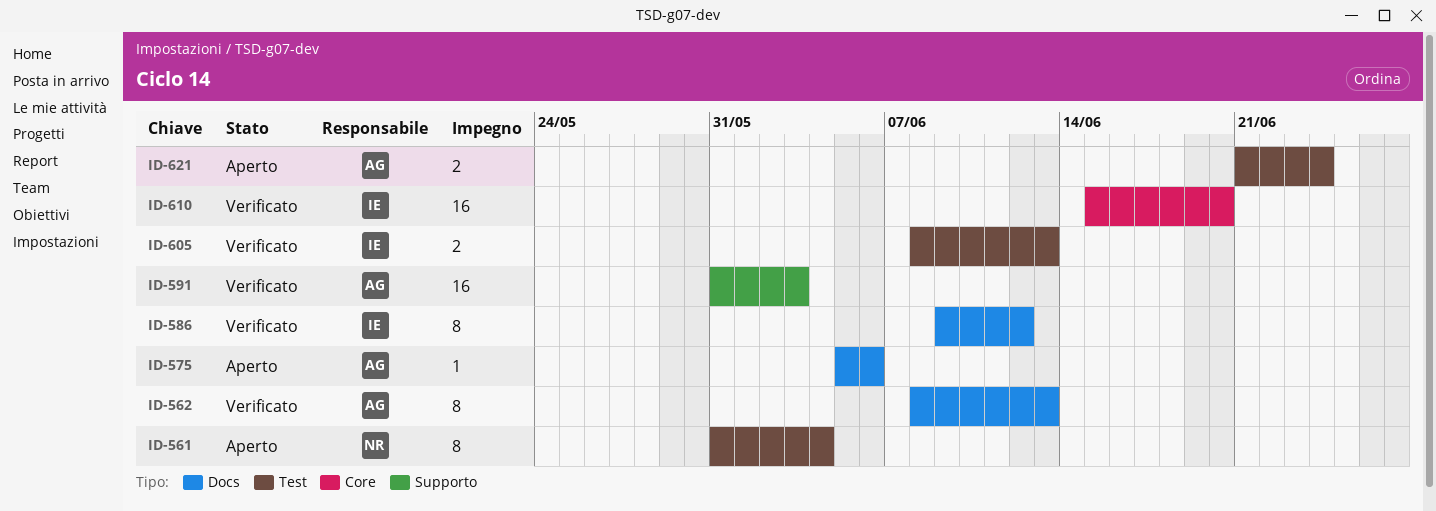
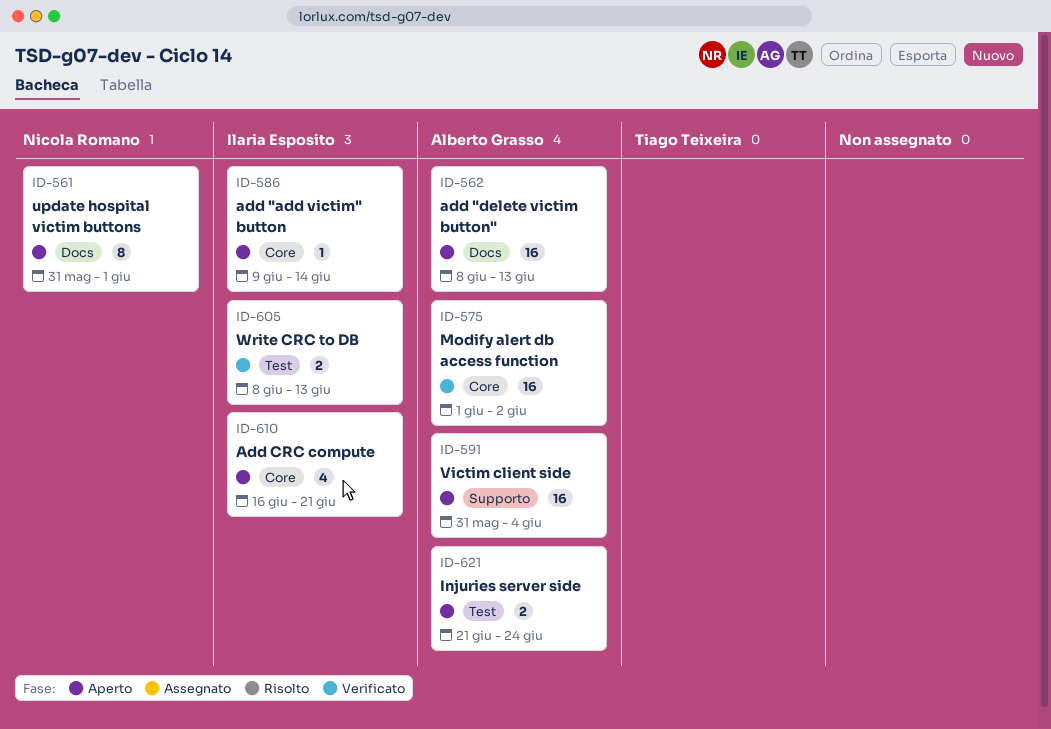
ID-561, label: Test -> Docs
ID-561, due: Jun 4 -> Jun 1
ID-562, status: Verificato -> Aperto
ID-562, estimate: 8 -> 16
ID-575, status: Aperto -> Verificato
ID-575, label: Docs -> Core
ID-575, estimate: 1 -> 16
ID-575, start: Jun 5 -> Jun 1
ID-575, due: Jun 6 -> Jun 2
ID-586, status: Verificato -> Aperto
ID-586, label: Docs -> Core
ID-586, estimate: 8 -> 1
ID-586, due: Jun 12 -> Jun 14
ID-591, status: Verificato -> Aperto
ID-591, due: Jun 3 -> Jun 4
ID-610, status: Verificato -> Aperto
ID-610, estimate: 16 -> 4
ID-610, start: Jun 15 -> Jun 16
ID-610, due: Jun 20 -> Jun 21

